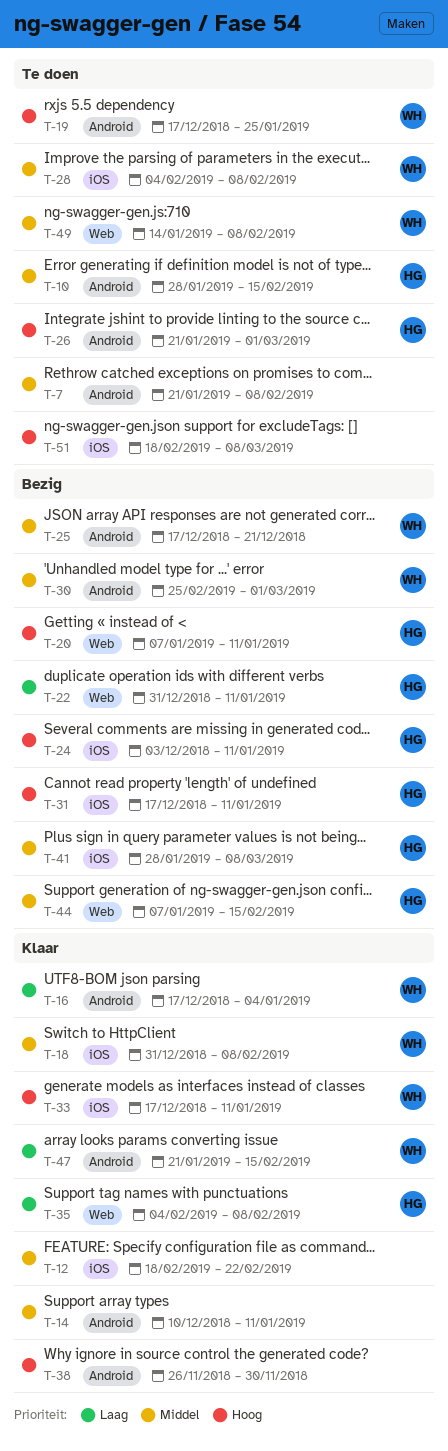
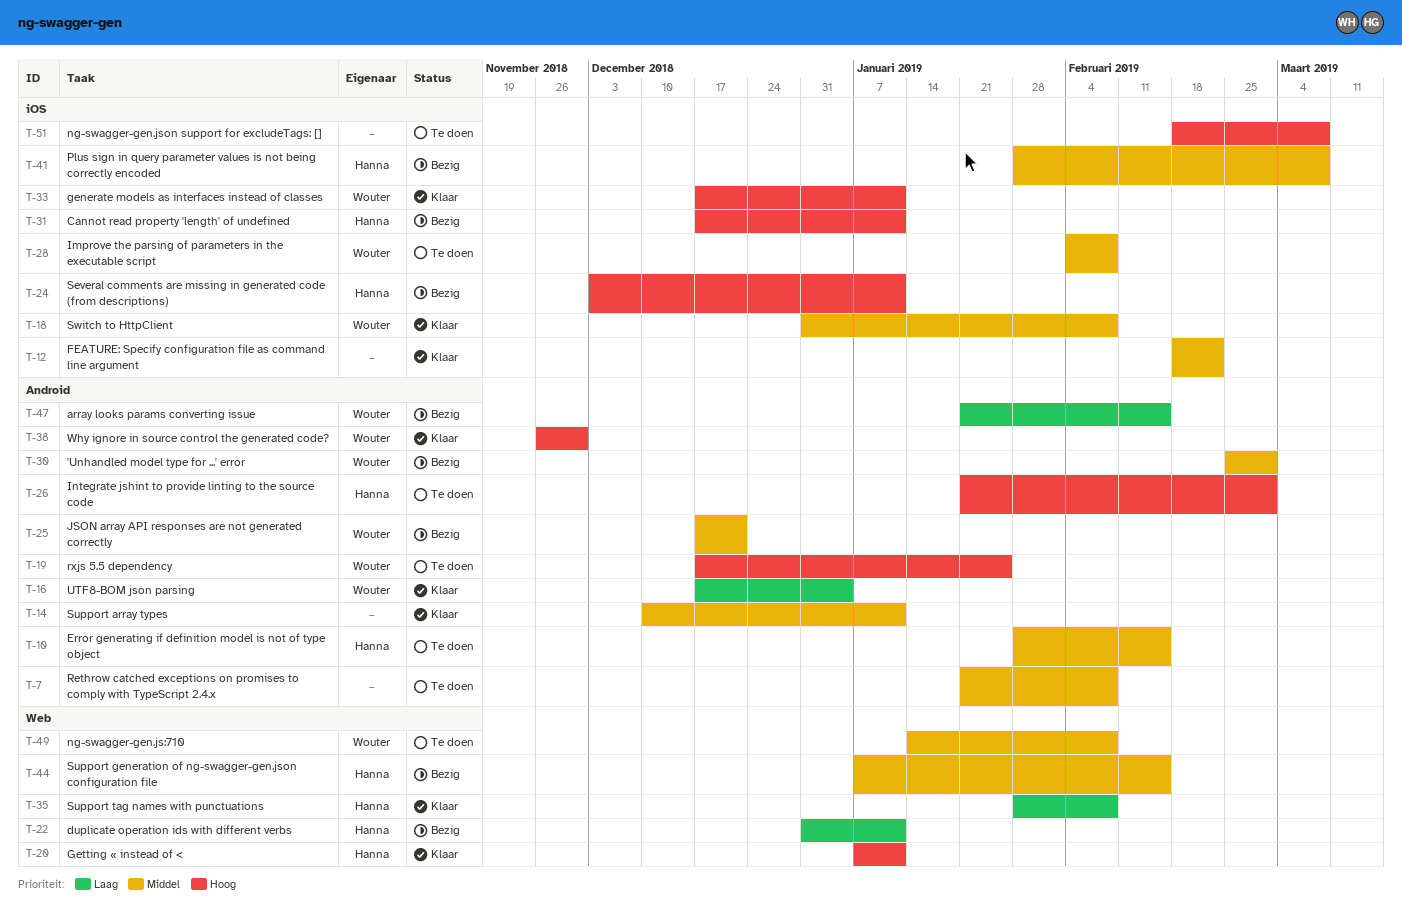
T-20, status: Bezig -> Klaar
T-35, start: Feb 4 -> Jan 28
T-38, owner: none -> Wouter
T-47, status: Klaar -> Bezig

